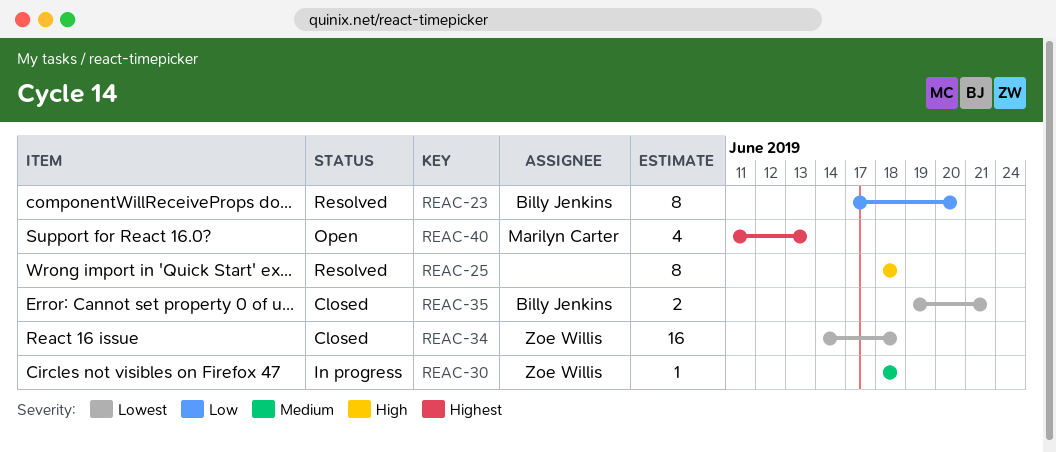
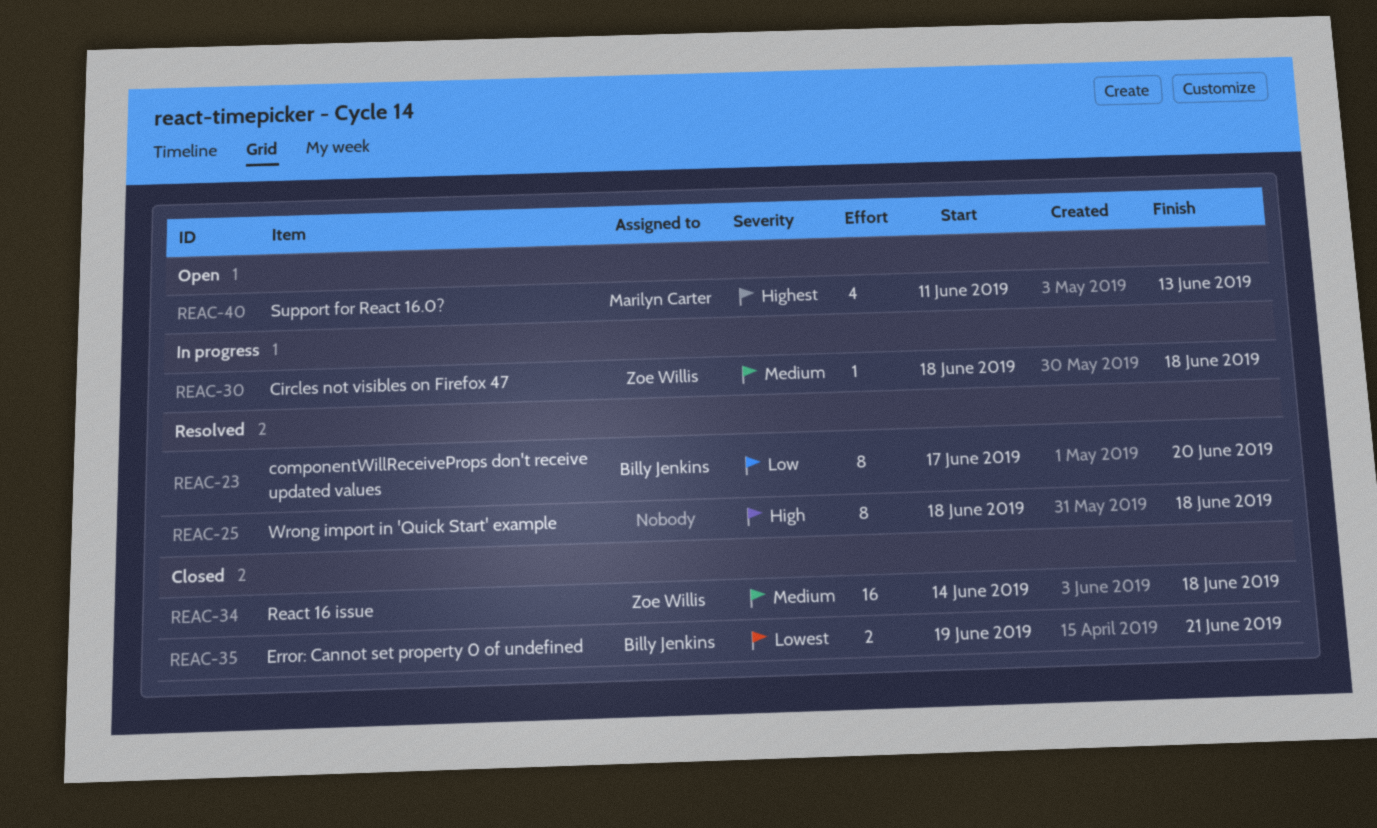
REAC-34, priority: Lowest -> Medium

